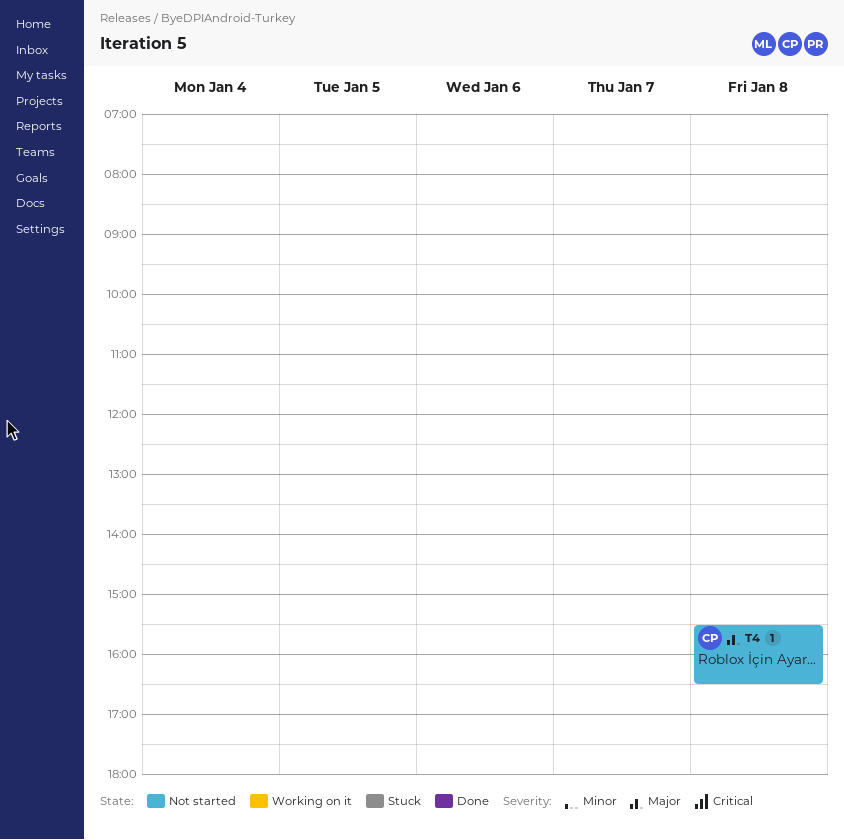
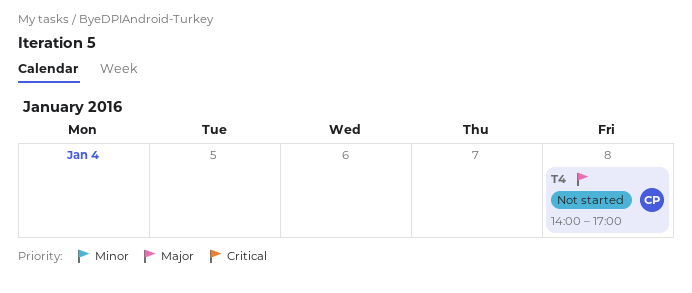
T4, begins: 15:30 -> 14:00
T4, ends: 16:30 -> 17:00

